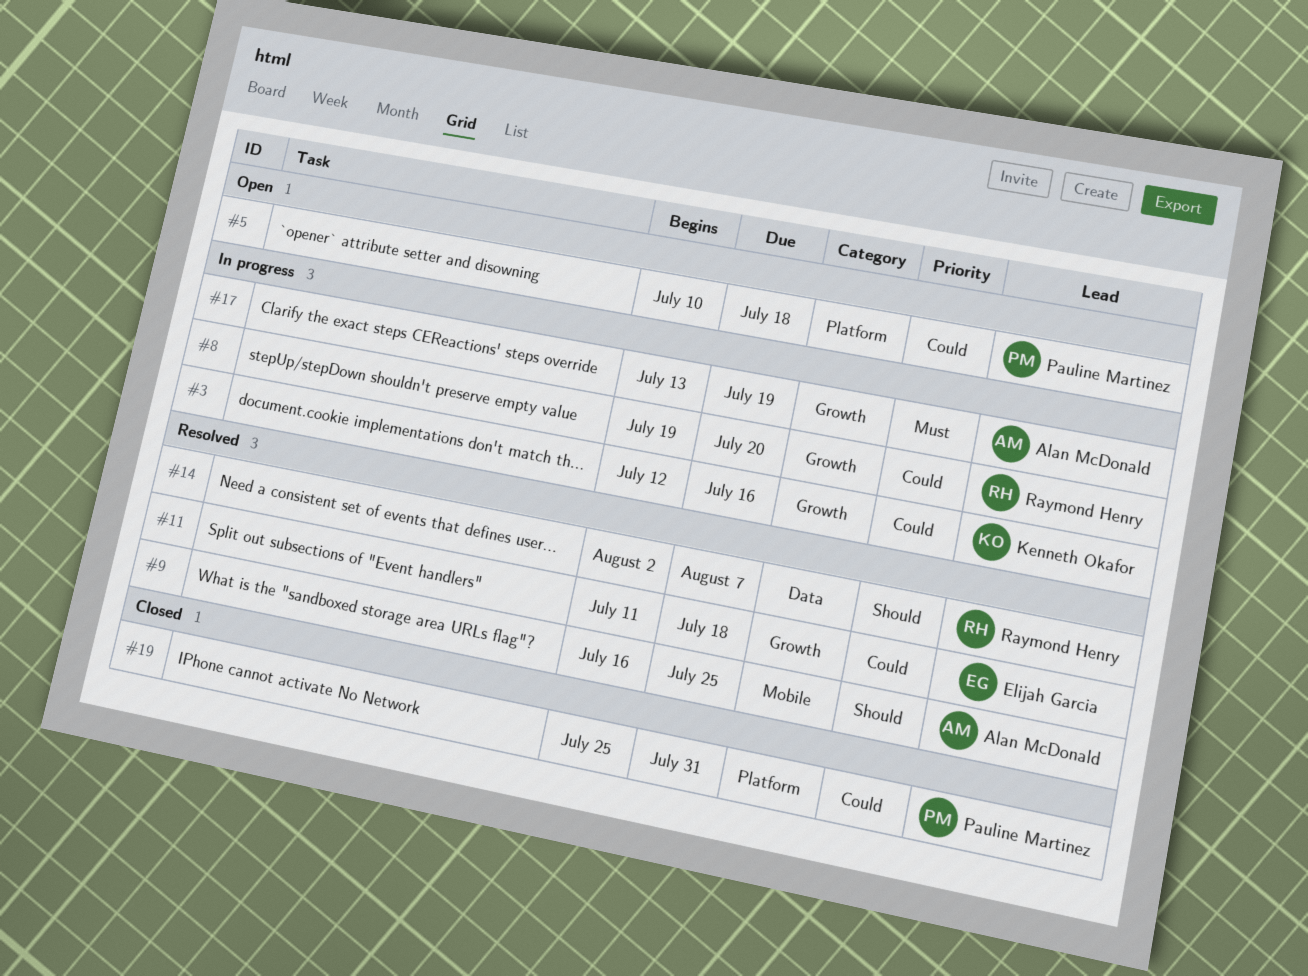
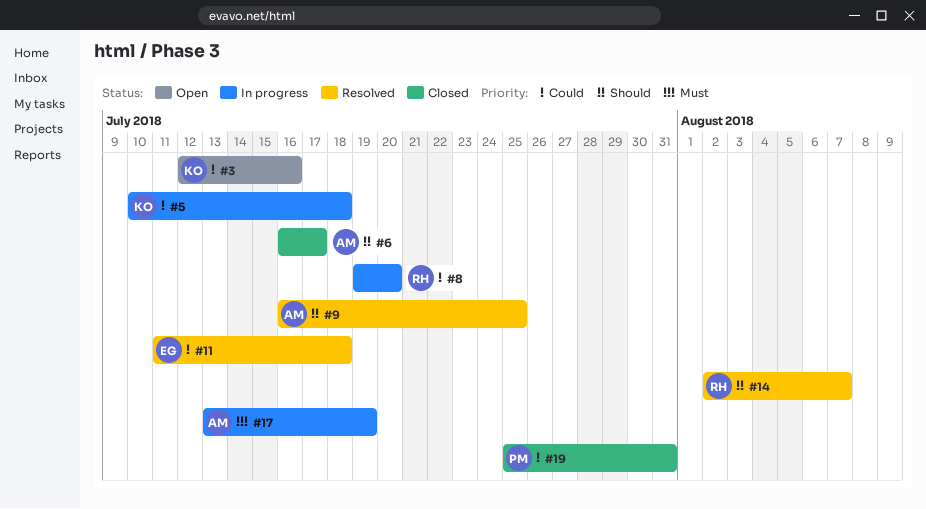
#3, status: In progress -> Open
#5, status: Open -> In progress
#5, owner: Pauline Martinez -> Kenneth Okafor
#6: none -> present

